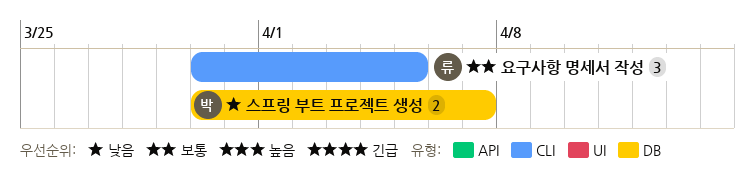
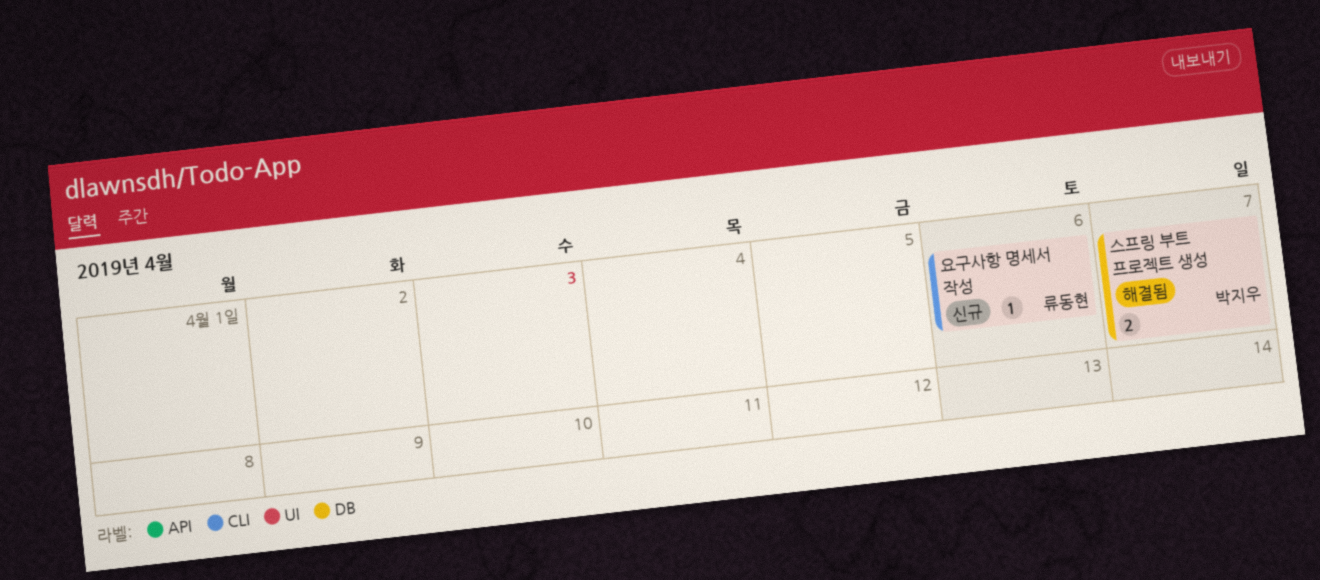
요구사항 명세서 작성, estimate: 3 -> 1
요구사항 명세서 작성, due: Apr 5 -> Apr 6

